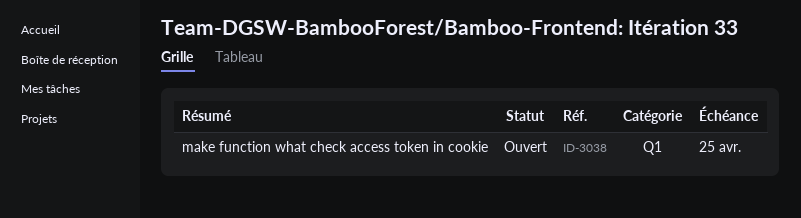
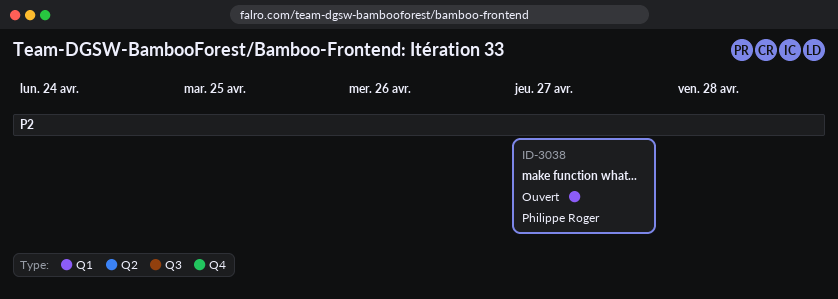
ID-3038, due: Apr 25 -> Apr 27

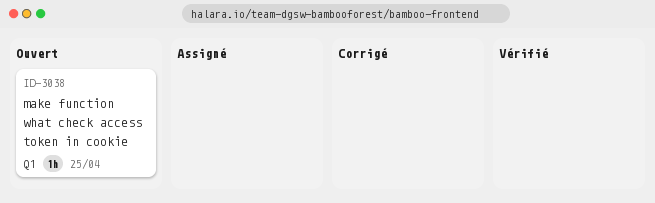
ID-3038, due: Apr 27 -> Apr 25

